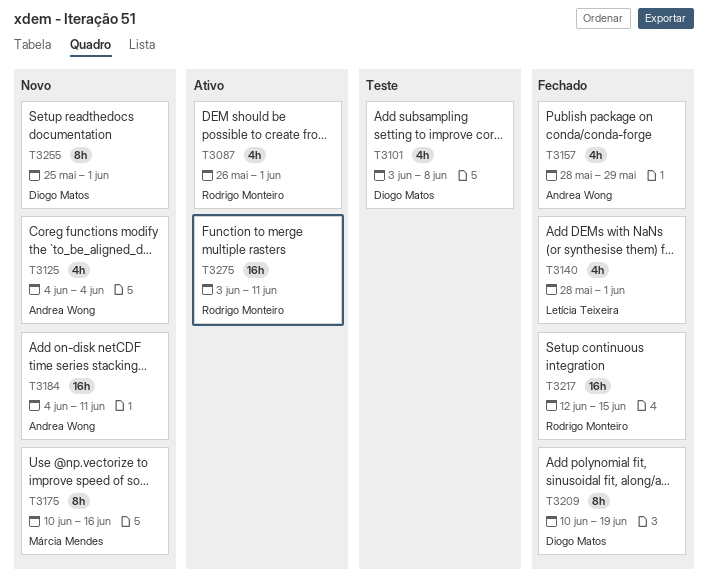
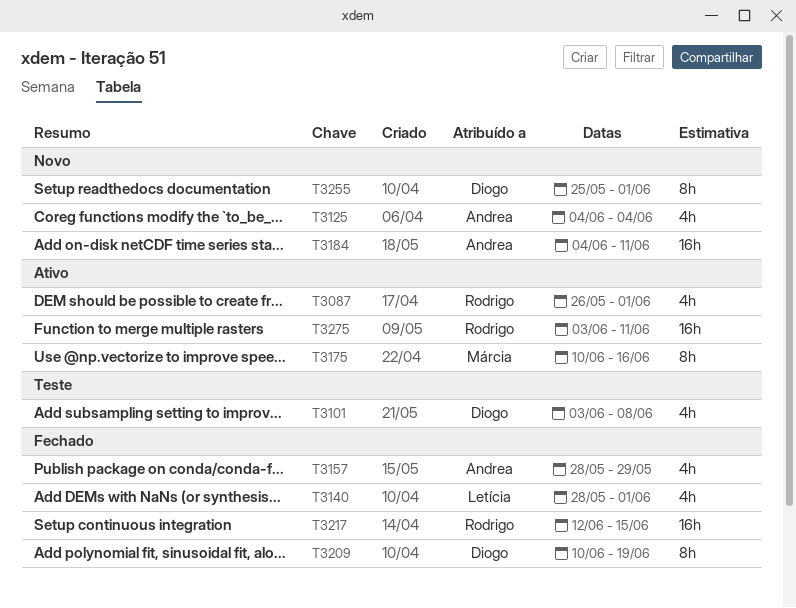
T3175, status: Novo -> Ativo

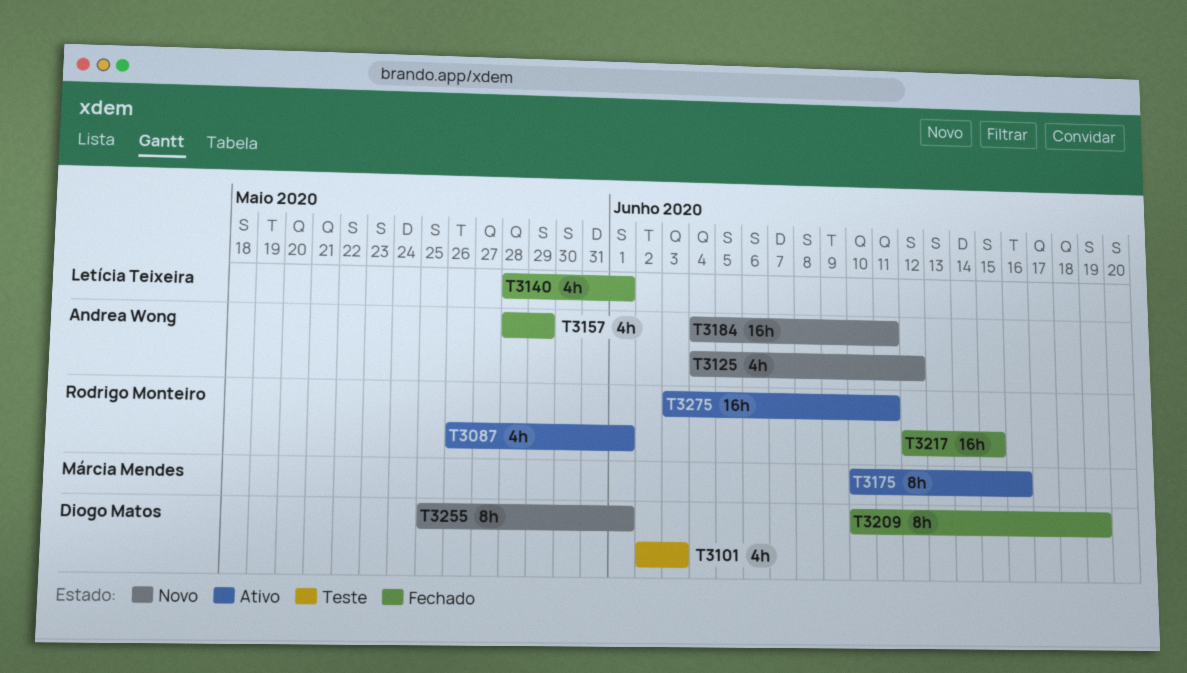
T3101, start: Jun 3 -> Jun 2
T3101, due: Jun 8 -> Jun 3
T3125, due: Jun 4 -> Jun 12

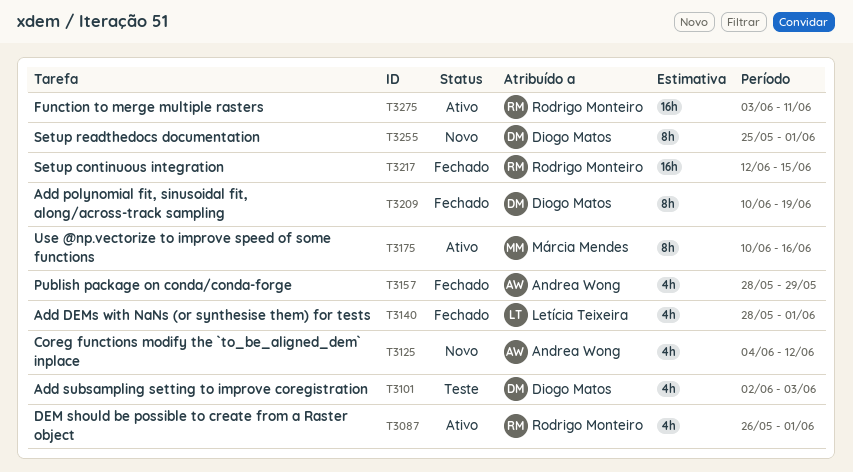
T3184: present -> none

